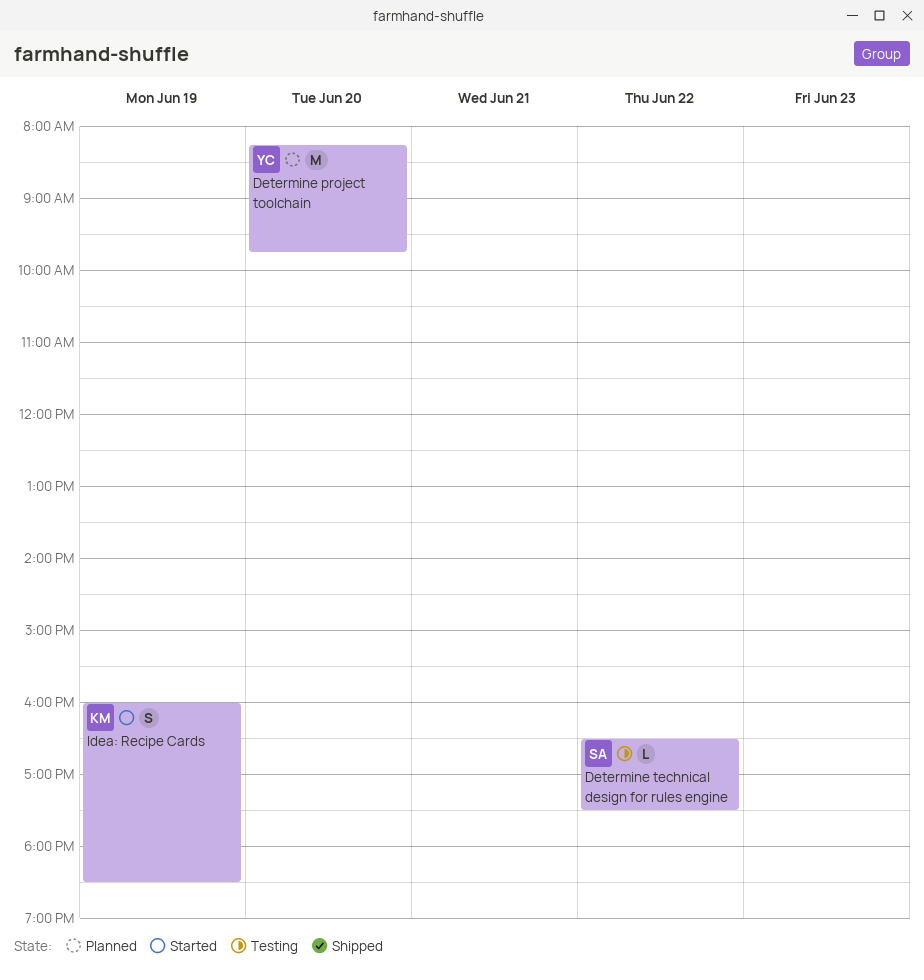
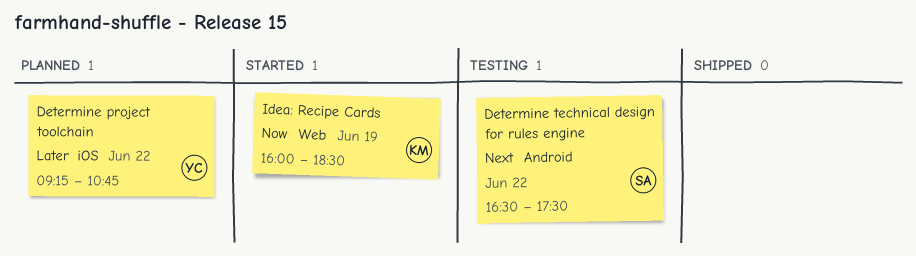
Determine project toolchain, day: Jun 20 -> Jun 22
Determine project toolchain, begins: 08:15 -> 09:15
Determine project toolchain, ends: 09:45 -> 10:45

